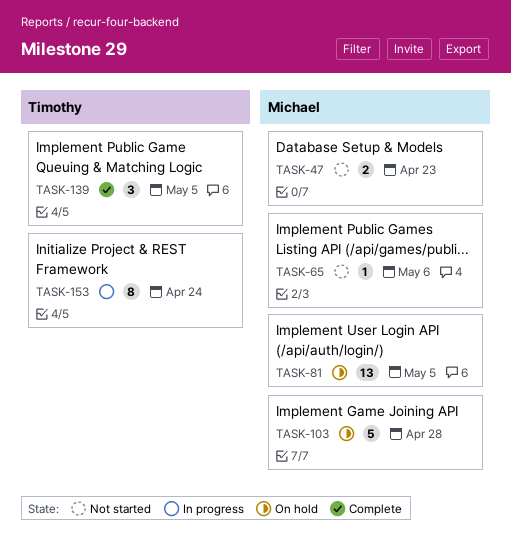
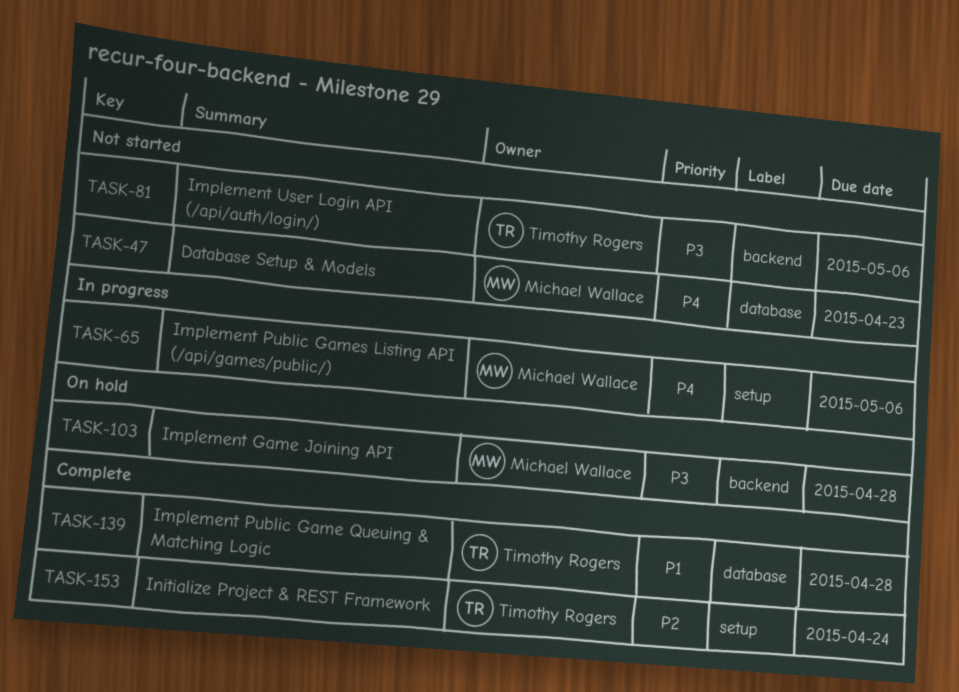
TASK-65, status: Not started -> In progress
TASK-81, status: On hold -> Not started
TASK-81, owner: Michael Wallace -> Timothy Rogers
TASK-81, due: May 5 -> May 6
TASK-139, due: May 5 -> Apr 28
TASK-153, status: In progress -> Complete

